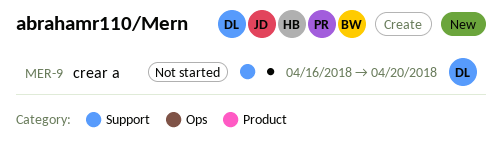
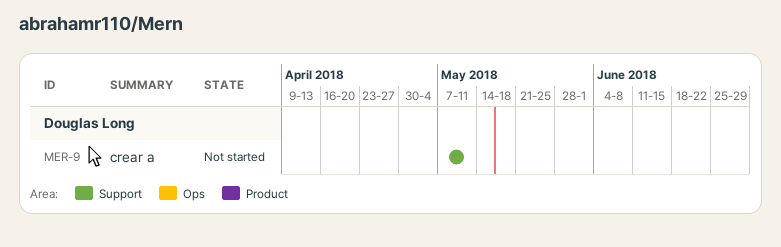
MER-9, start: Apr 16 -> May 7
MER-9, due: Apr 20 -> May 11

